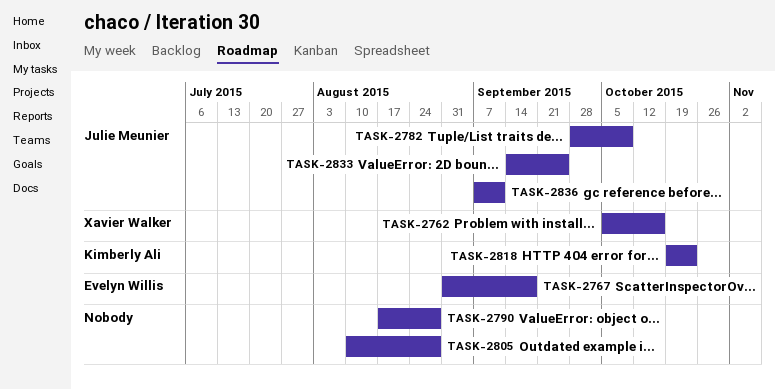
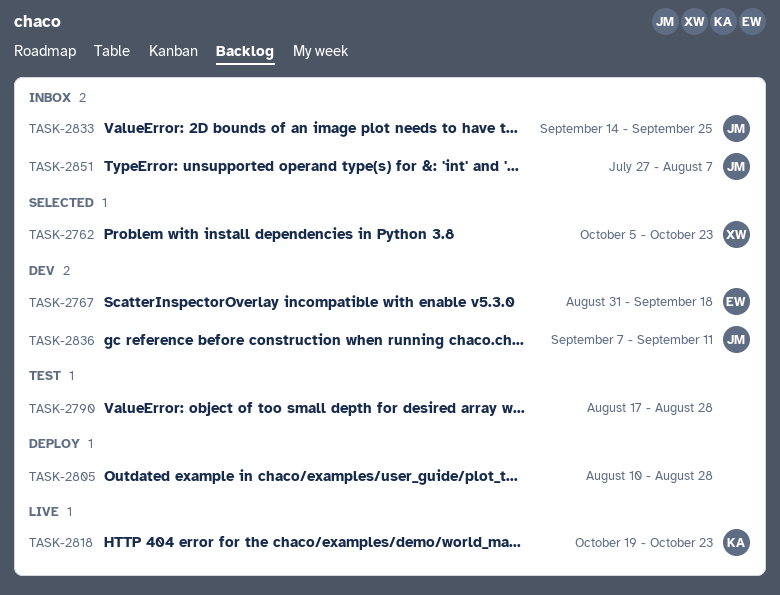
TASK-2762, due: Oct 16 -> Oct 23
TASK-2782: present -> none
TASK-2851: none -> present

